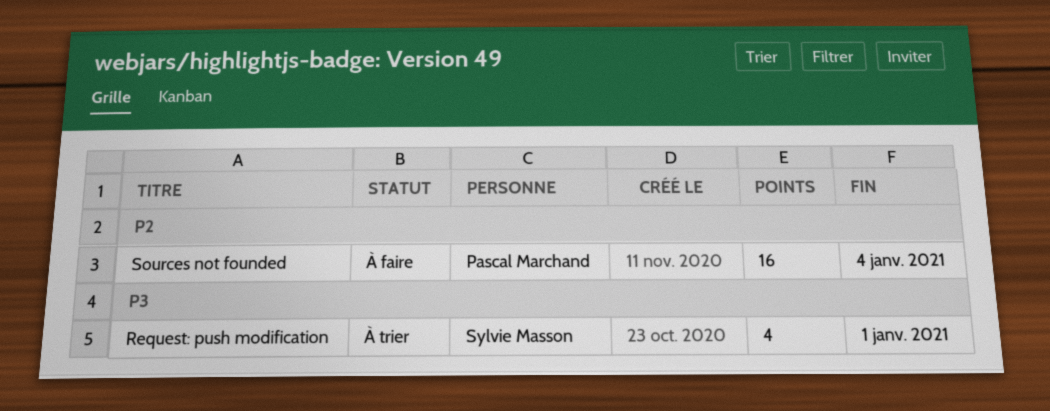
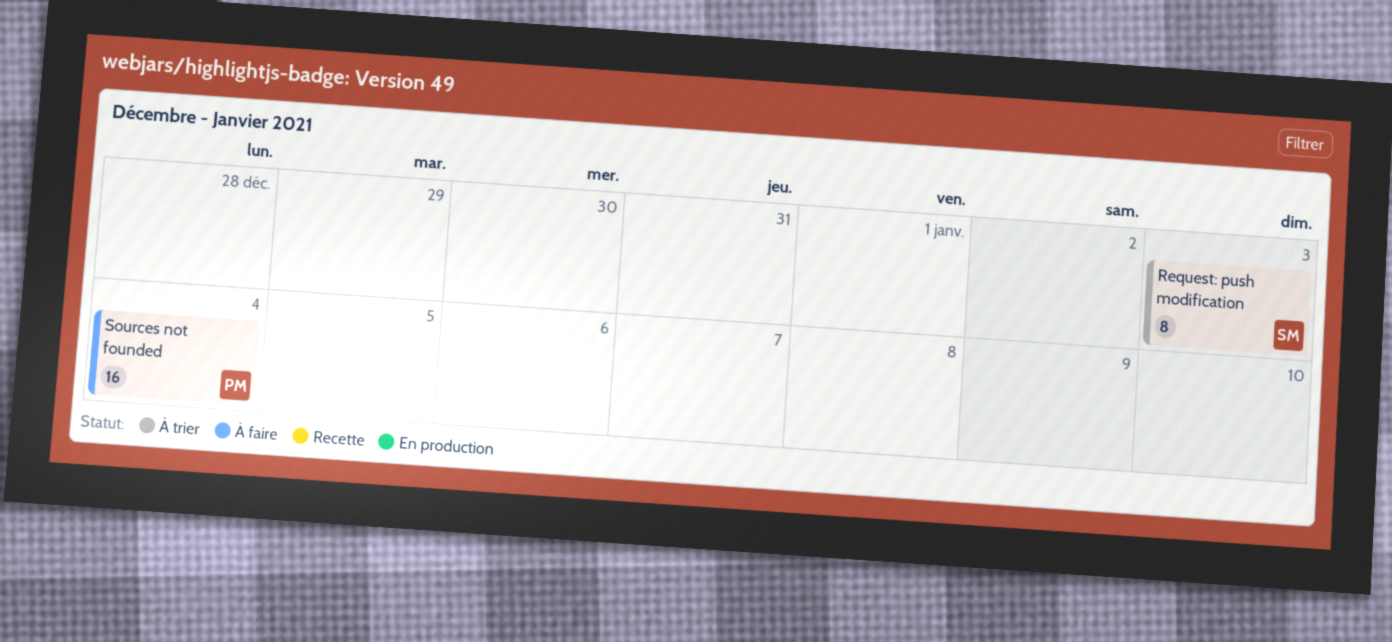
Request: push modification, estimate: 4 -> 8
Request: push modification, due: Jan 1 -> Jan 3

